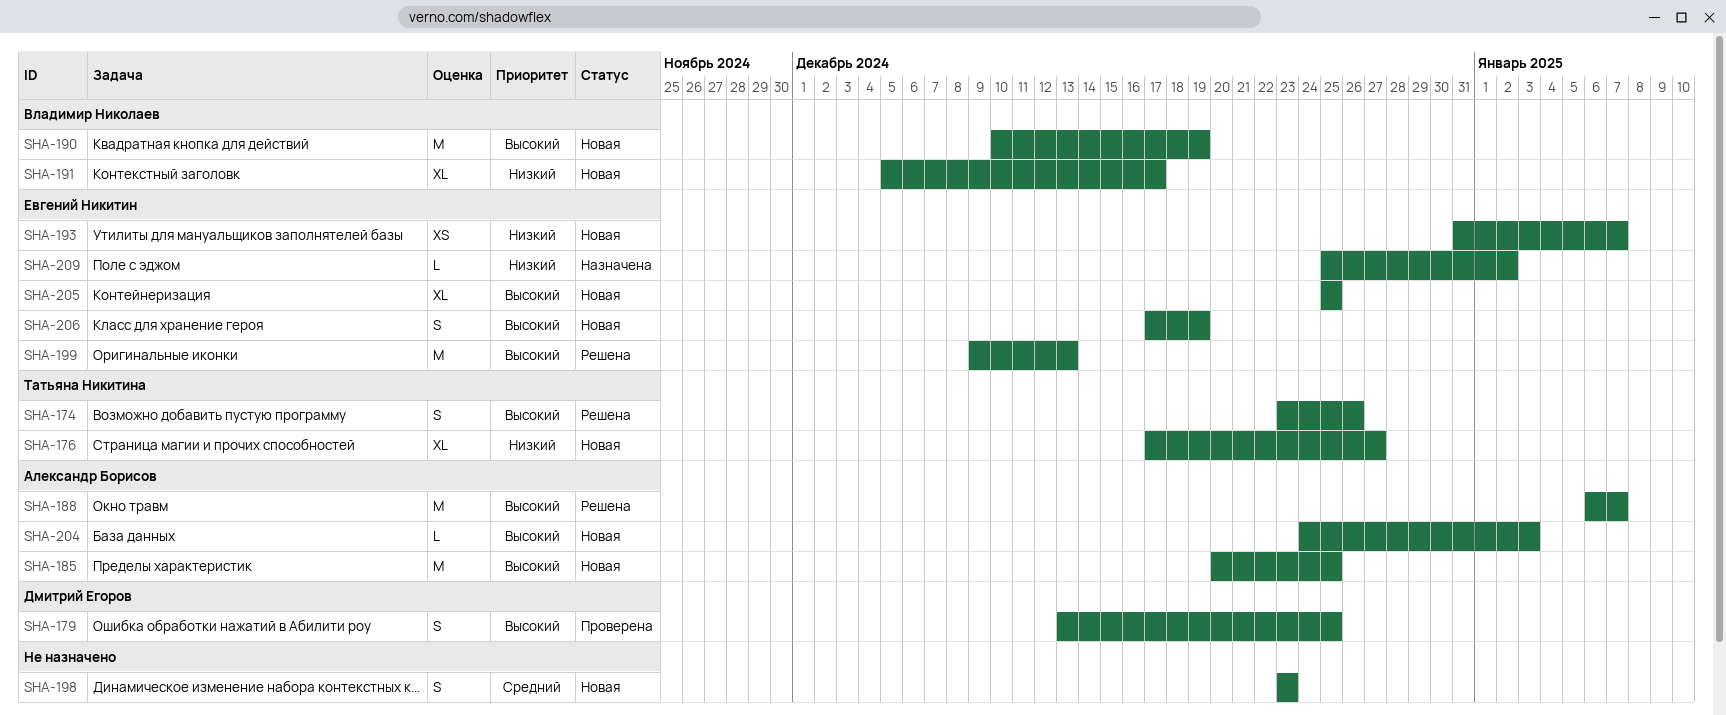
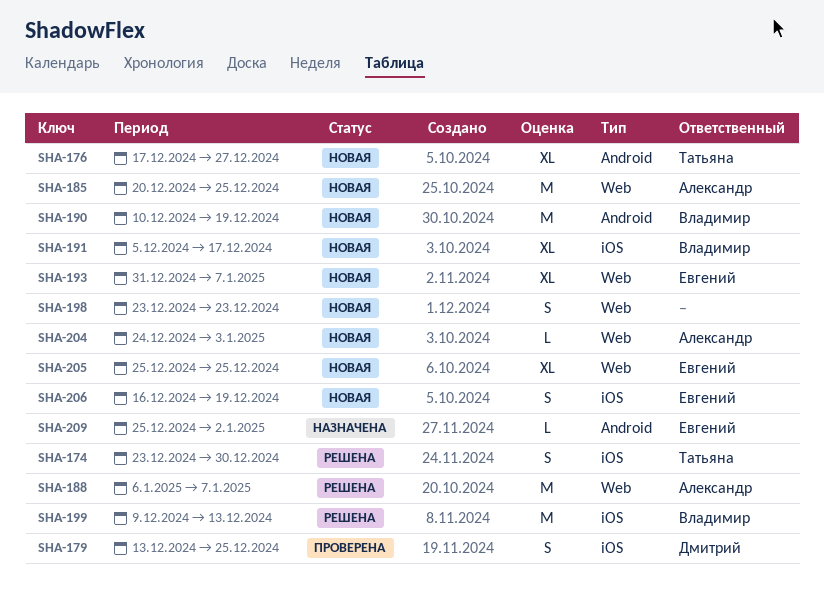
SHA-174, due: Dec 26 -> Dec 30
SHA-193, estimate: XS -> XL
SHA-199, owner: Евгений Никитин -> Владимир Николаев
SHA-206, start: Dec 17 -> Dec 16

